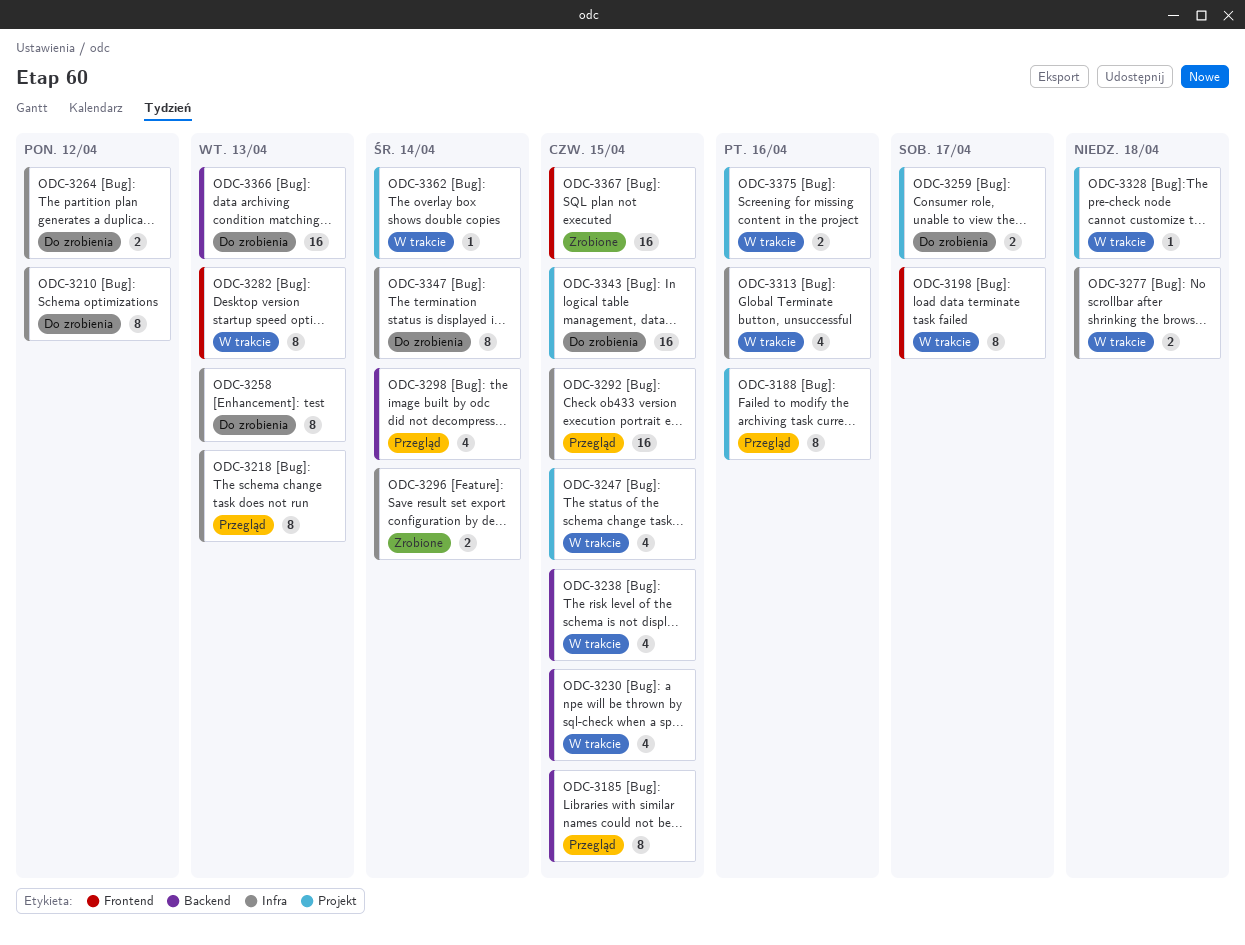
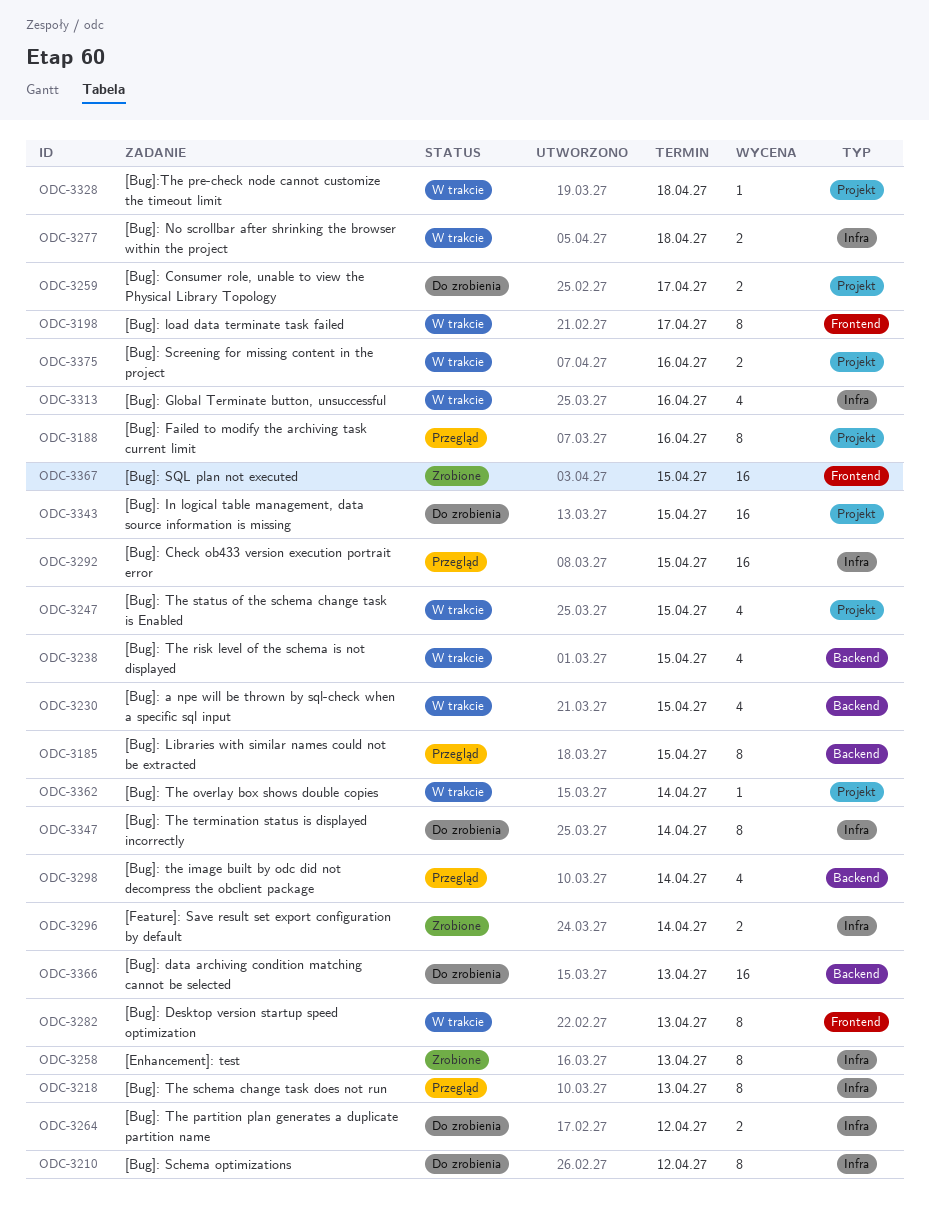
ODC-3258, status: Do zrobienia -> Zrobione

